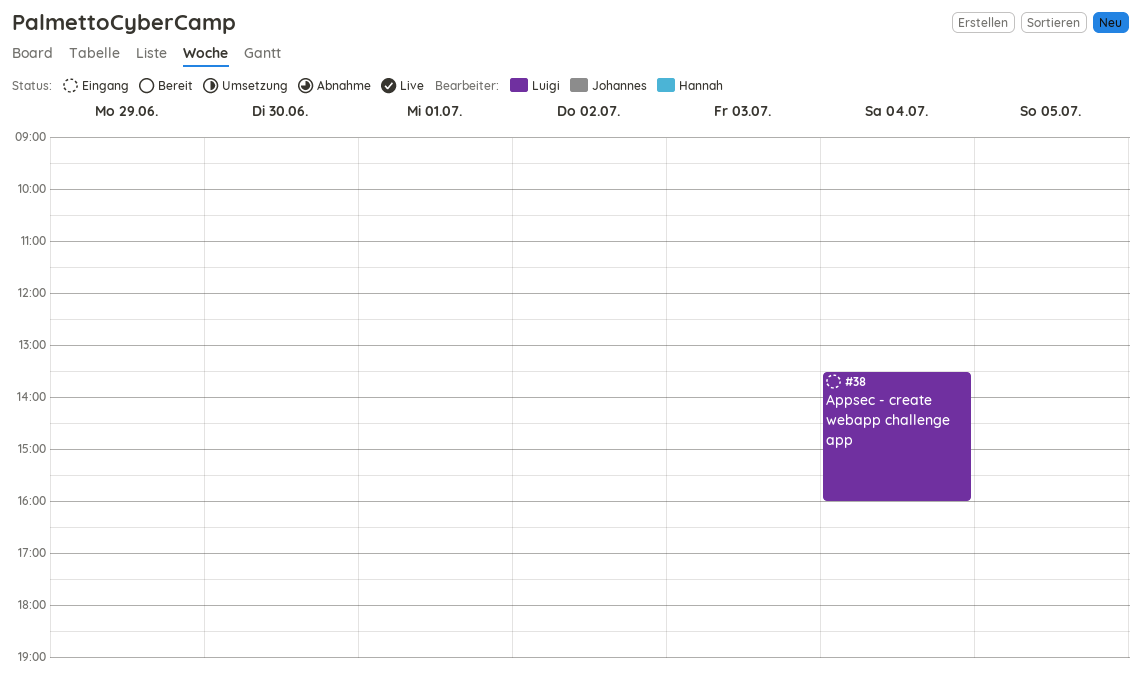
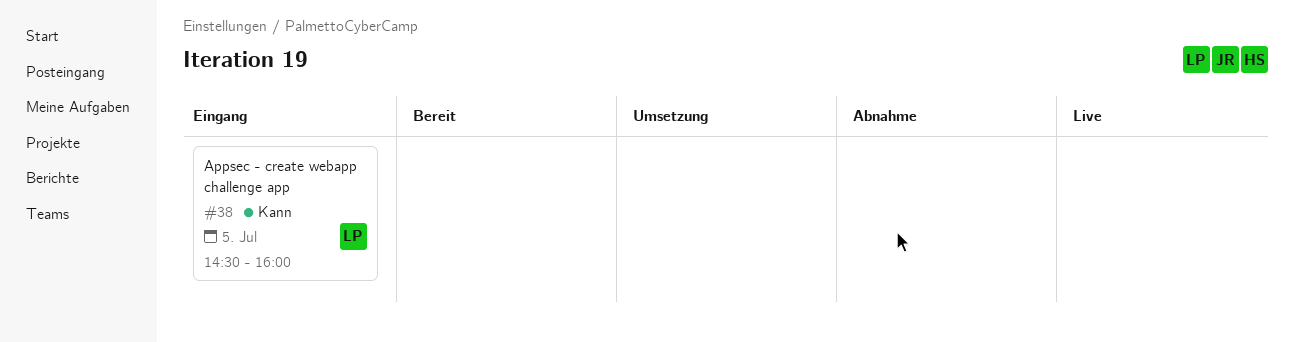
#38, day: Jul 4 -> Jul 5
#38, begins: 13:30 -> 14:30

